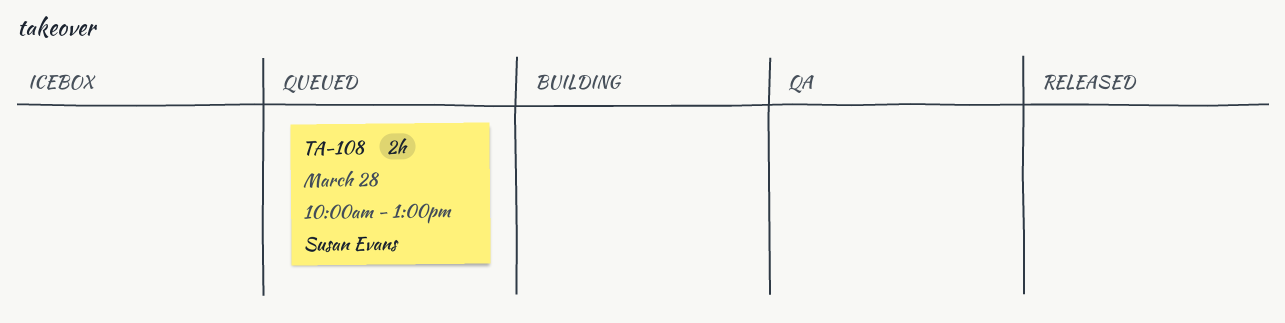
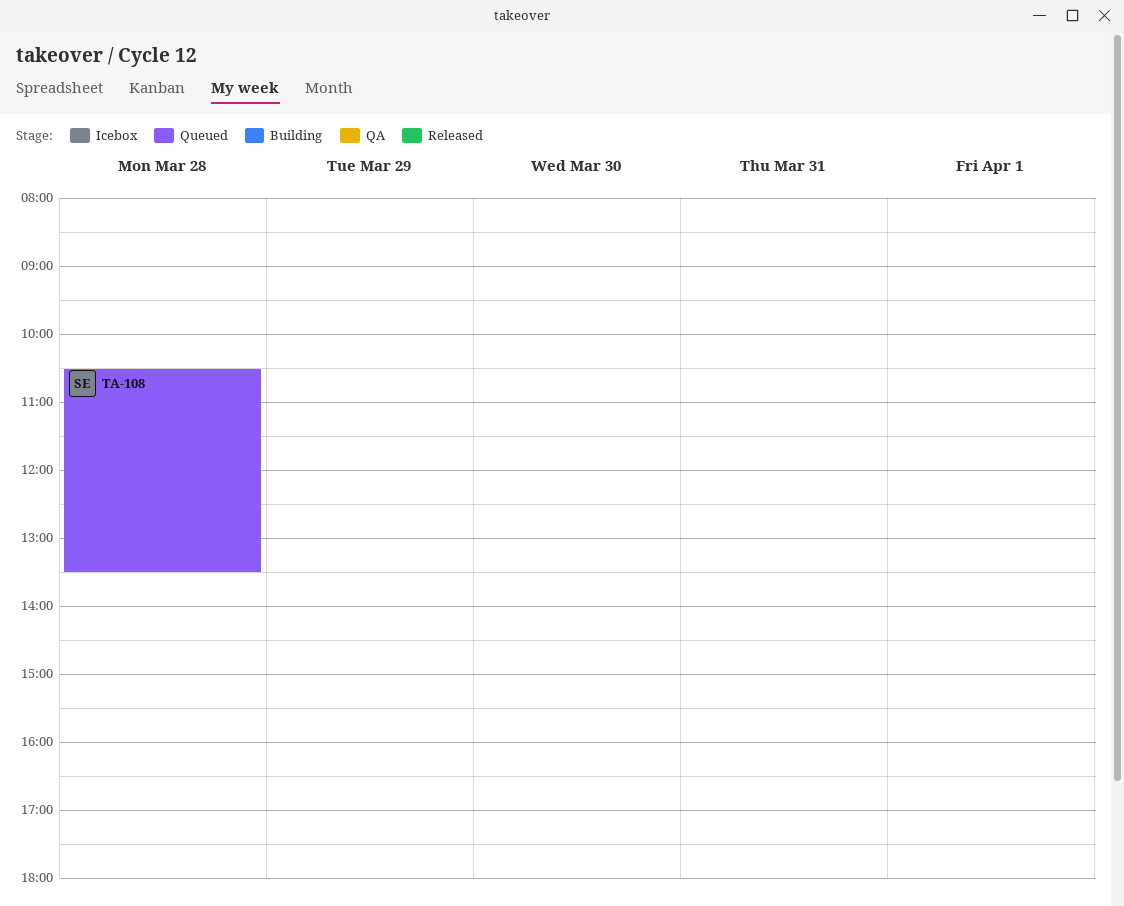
TA-108, begins: 10:00 -> 10:30
TA-108, ends: 13:00 -> 13:30

